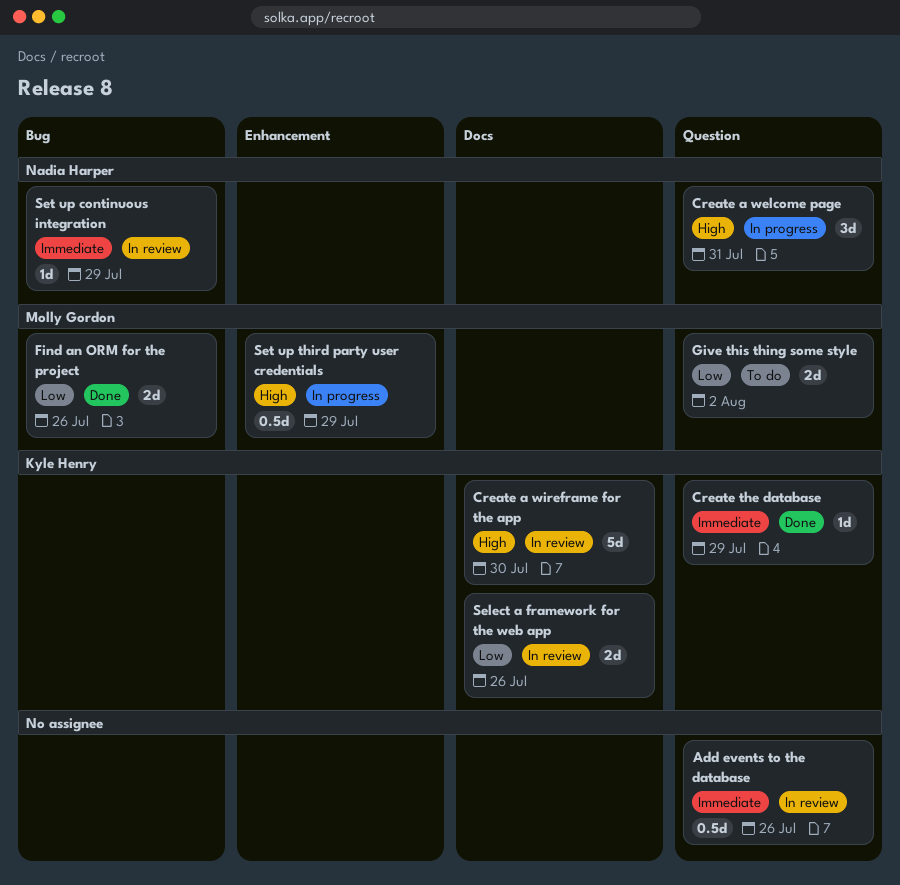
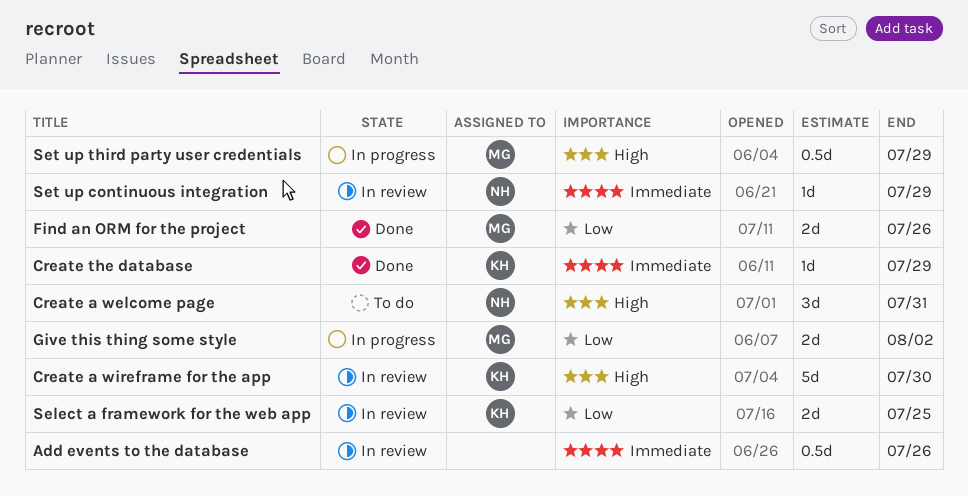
Create a welcome page, status: In progress -> To do
Give this thing some style, status: To do -> In progress
Select a framework for the web app, due: Jul 26 -> Jul 25

